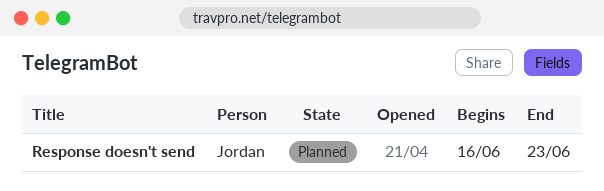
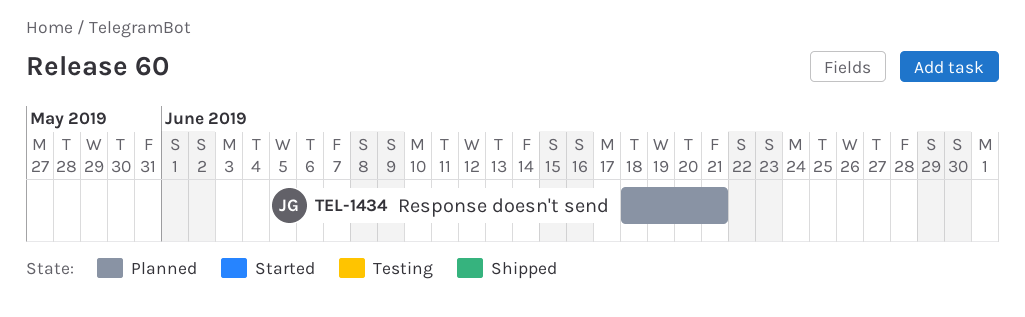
Response doesn't send, start: Jun 16 -> Jun 18
Response doesn't send, due: Jun 23 -> Jun 21

